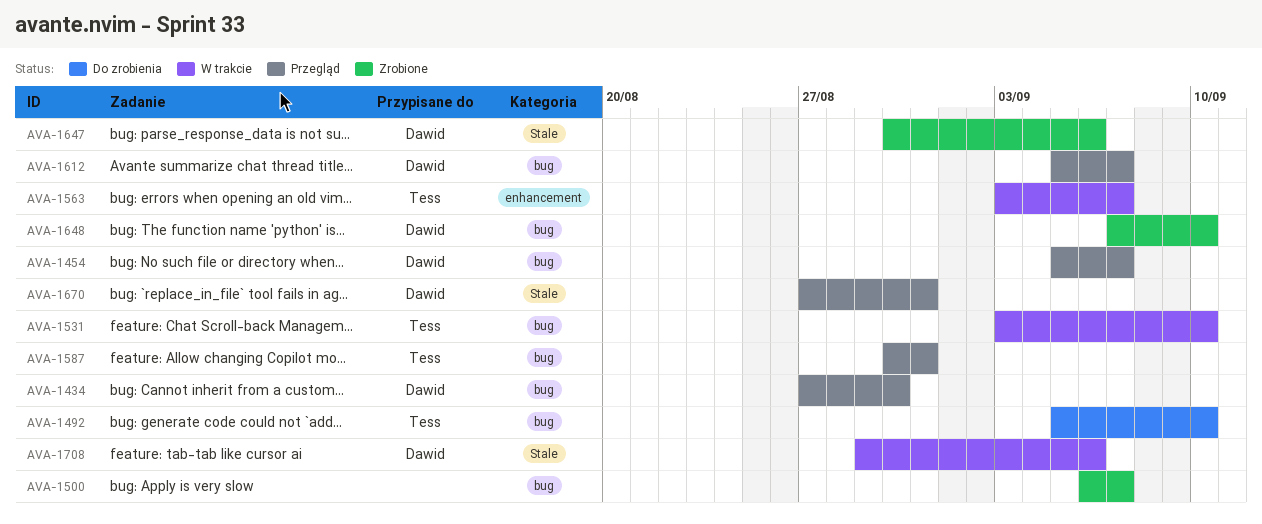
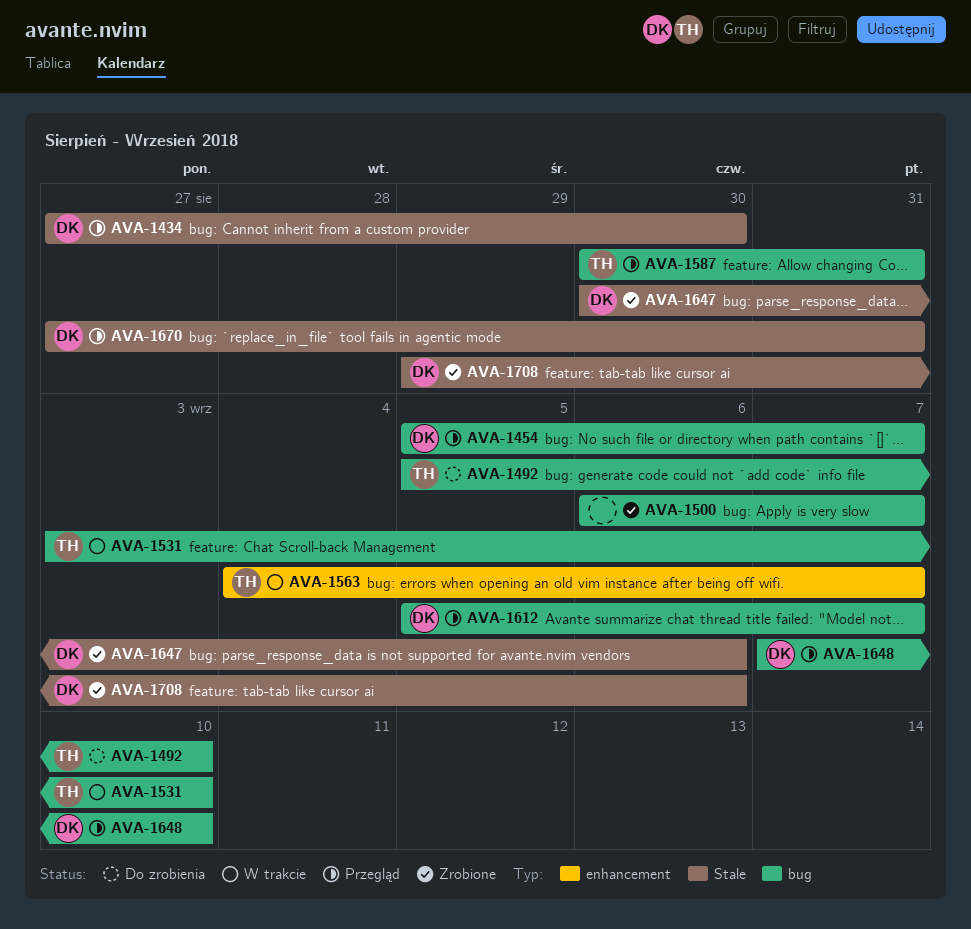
AVA-1434, label: bug -> Stale
AVA-1563, start: Sep 3 -> Sep 4
AVA-1648, status: Zrobione -> Przegląd
AVA-1708, status: W trakcie -> Zrobione

